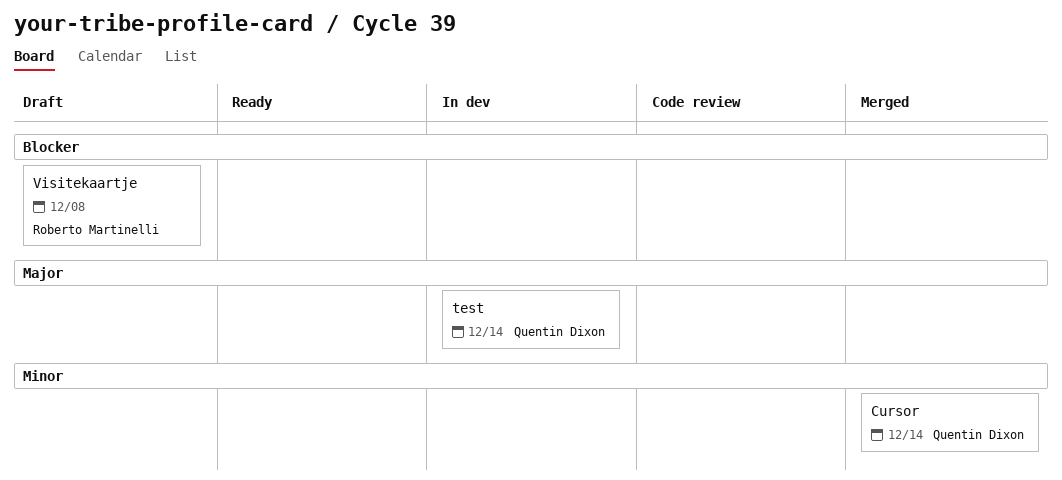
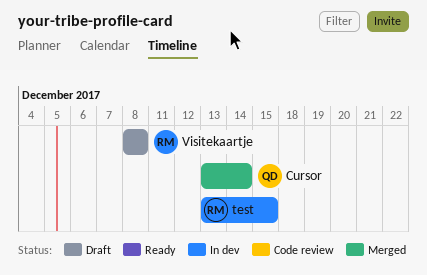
test, owner: Quentin Dixon -> Roberto Martinelli
test, due: Dec 14 -> Dec 15

